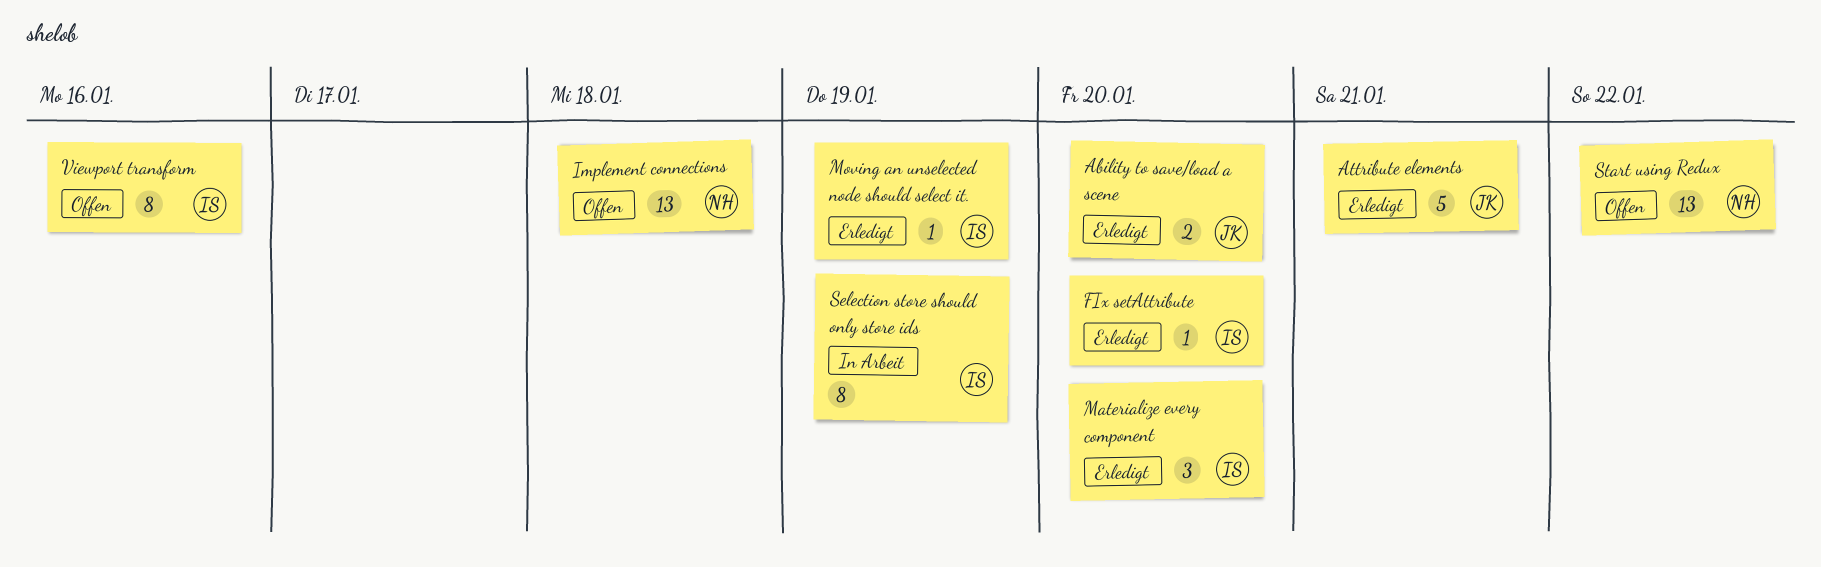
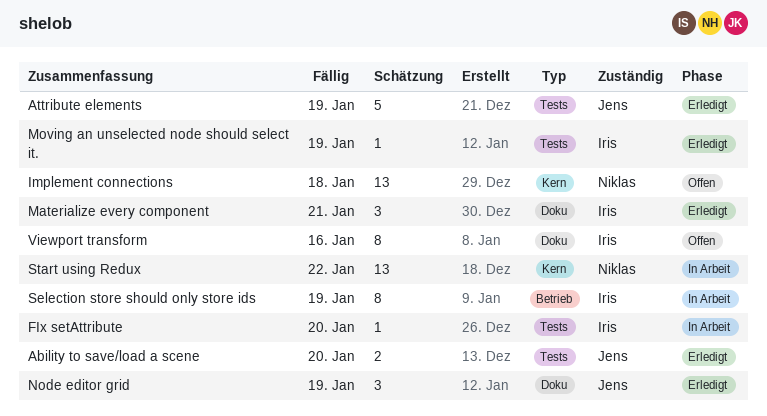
Attribute elements, due: Jan 21 -> Jan 19
FIx setAttribute, status: Erledigt -> In Arbeit
Materialize every component, due: Jan 20 -> Jan 21
Node editor grid: none -> present
Start using Redux, status: Offen -> In Arbeit

